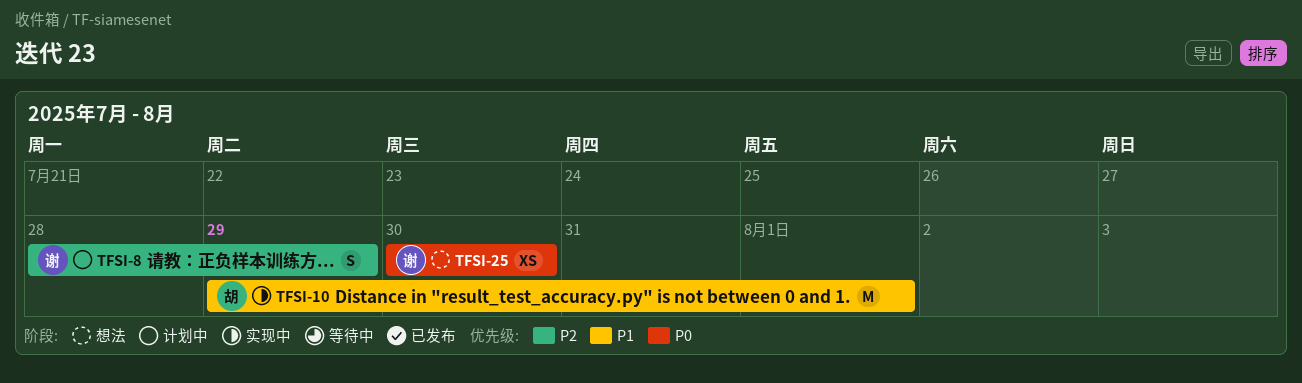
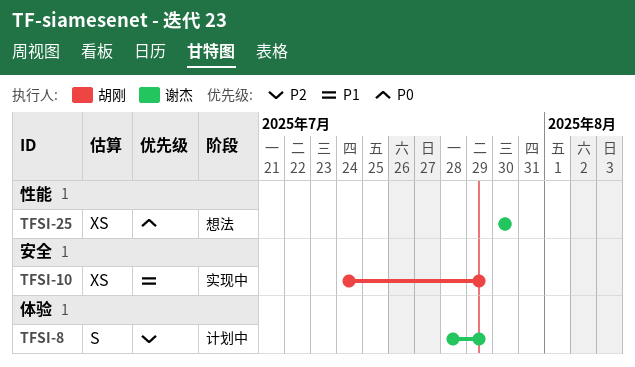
TFSI-10, estimate: M -> XS
TFSI-10, start: Jul 29 -> Jul 24
TFSI-10, due: Aug 1 -> Jul 29

